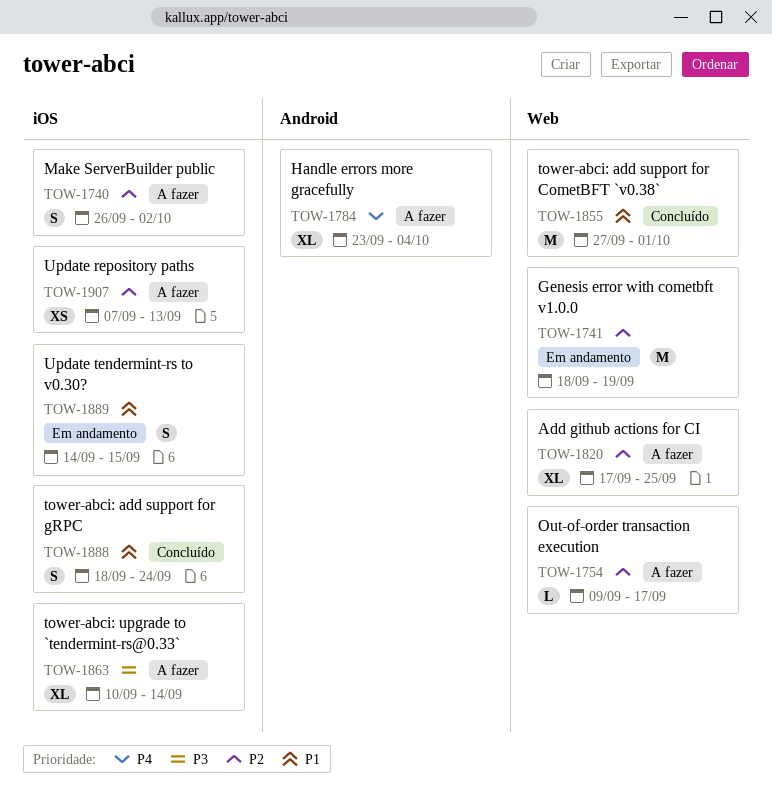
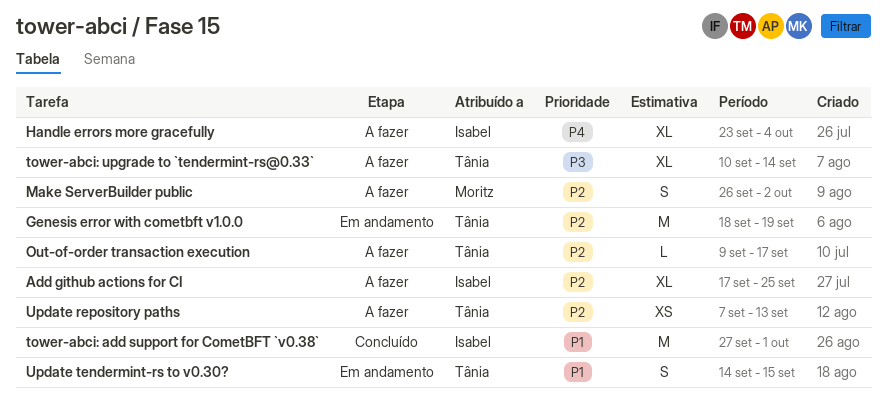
tower-abci: add support for gRPC: present -> none

